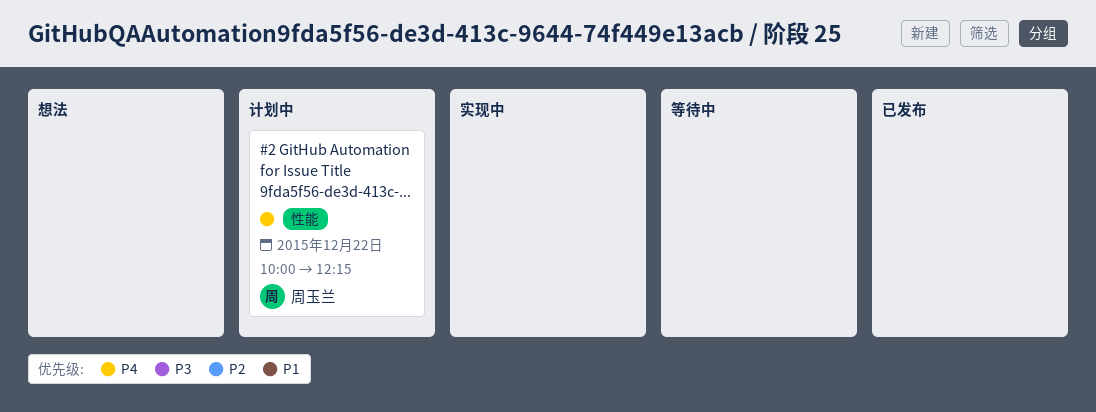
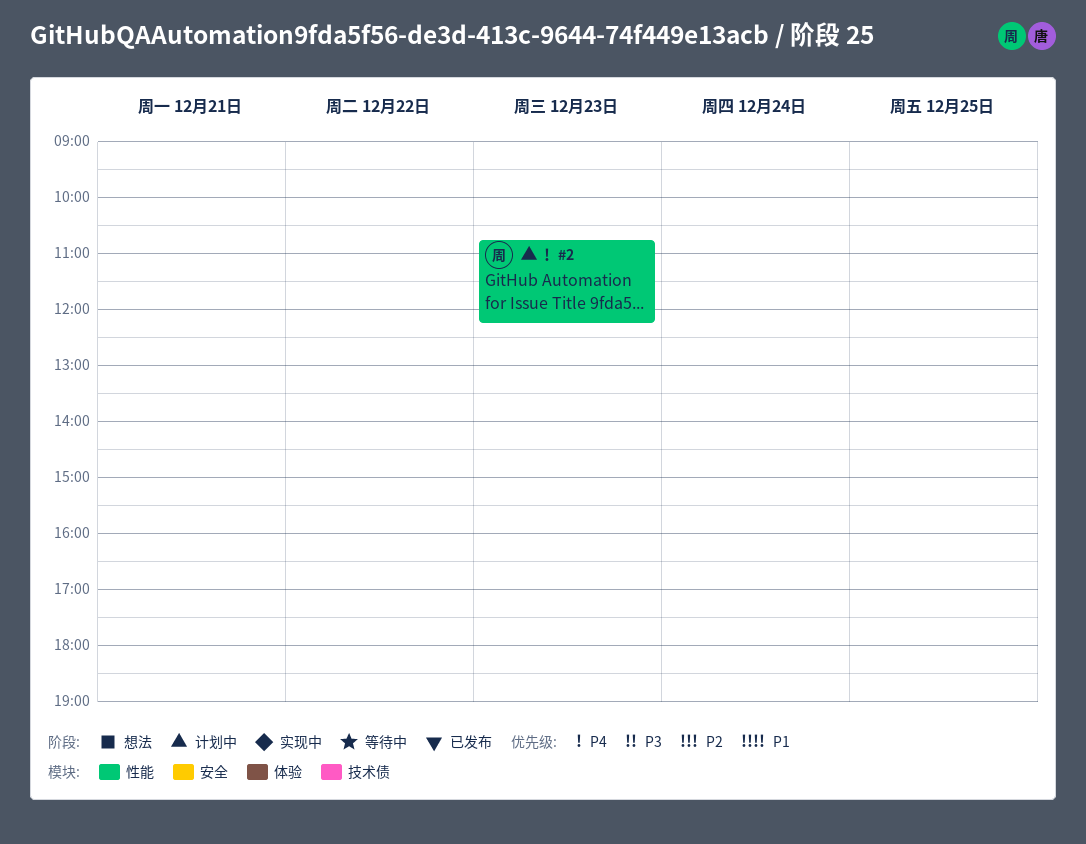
#2, day: Dec 22 -> Dec 23
#2, begins: 10:00 -> 10:45

